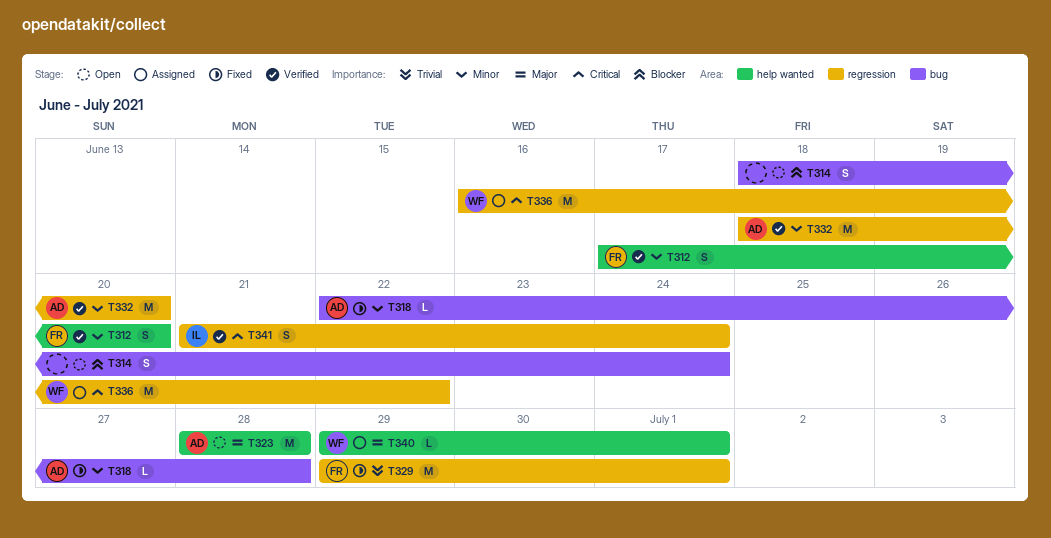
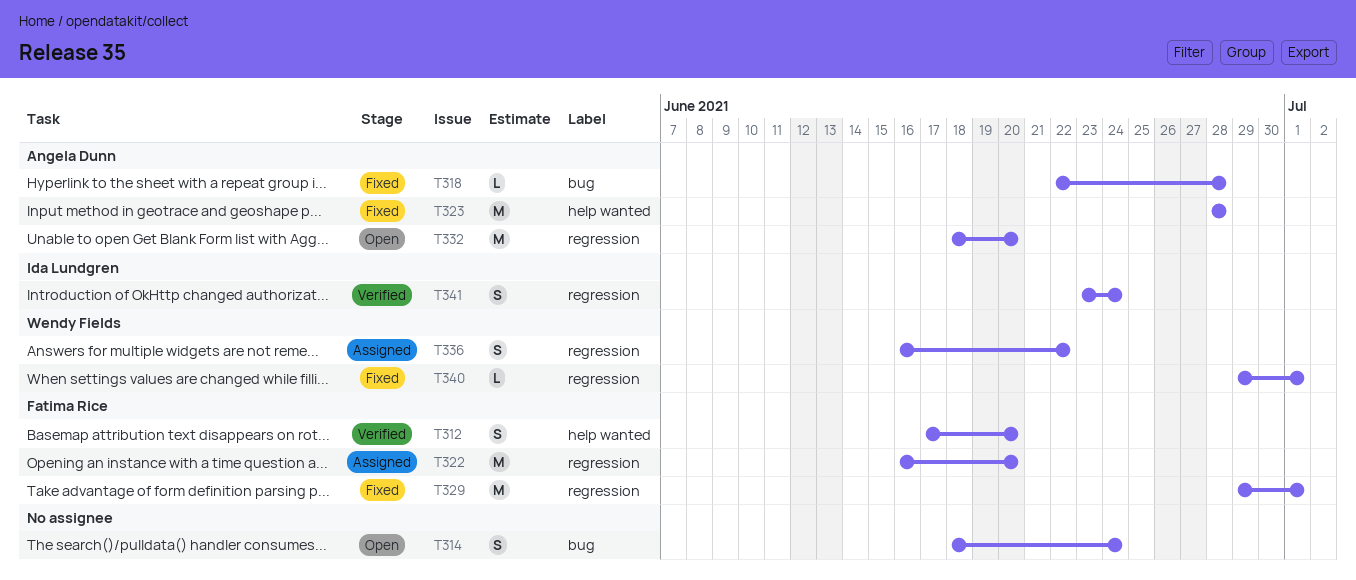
T322: none -> present
T323, status: Open -> Fixed
T332, status: Verified -> Open
T336, estimate: M -> S
T340, status: Assigned -> Fixed
T340, label: help wanted -> regression
T341, start: Jun 21 -> Jun 23

